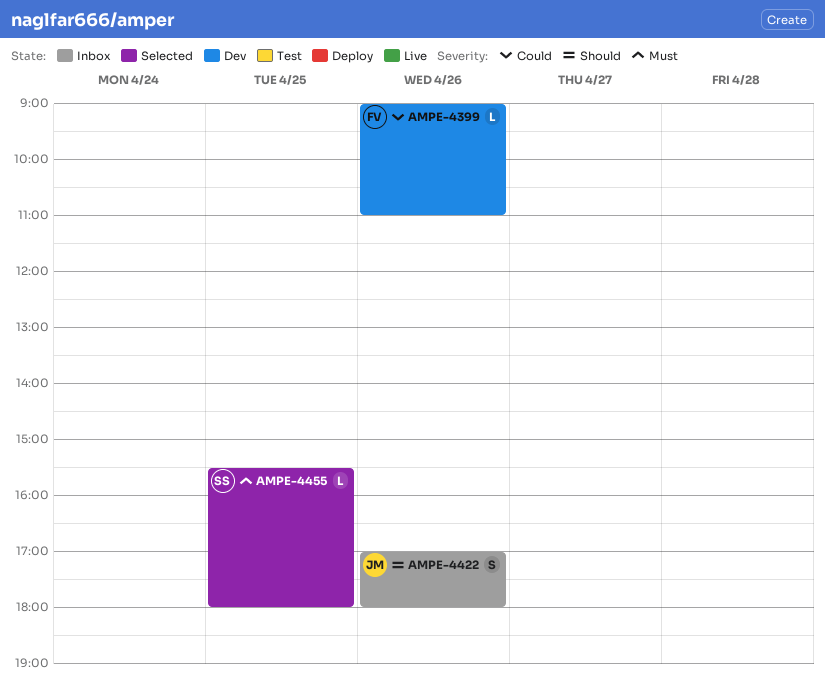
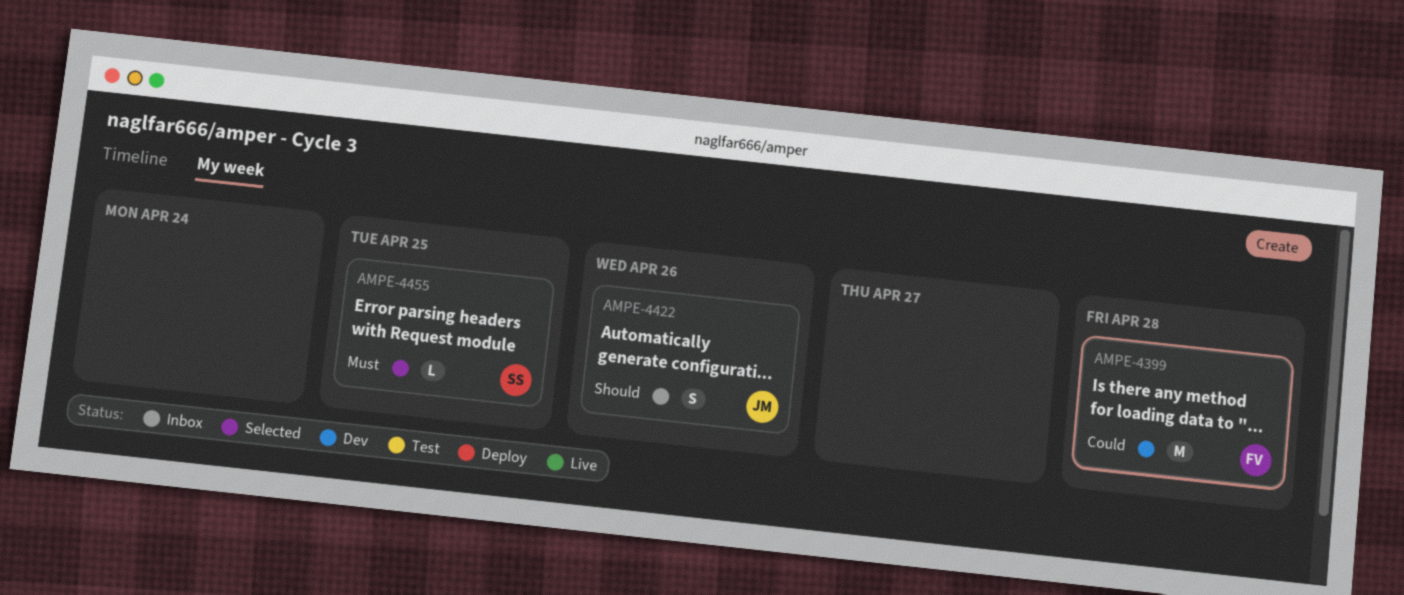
AMPE-4399, estimate: L -> M
AMPE-4399, day: Apr 26 -> Apr 28

